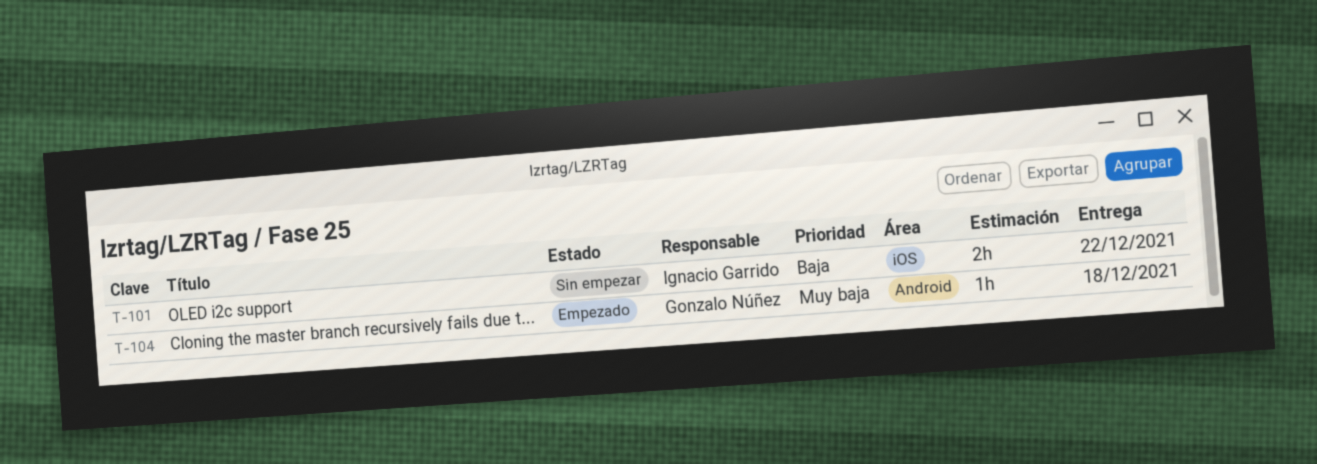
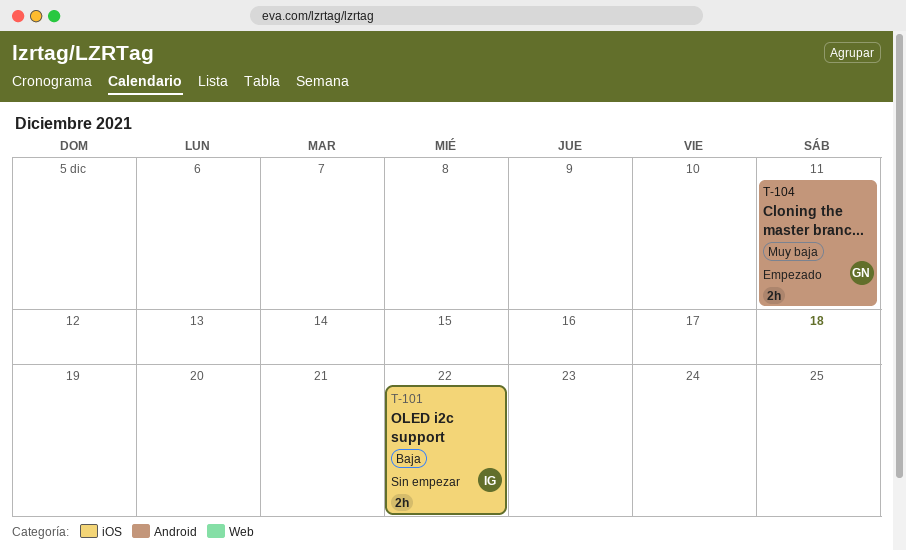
T-104, estimate: 1h -> 2h
T-104, due: Dec 18 -> Dec 11

